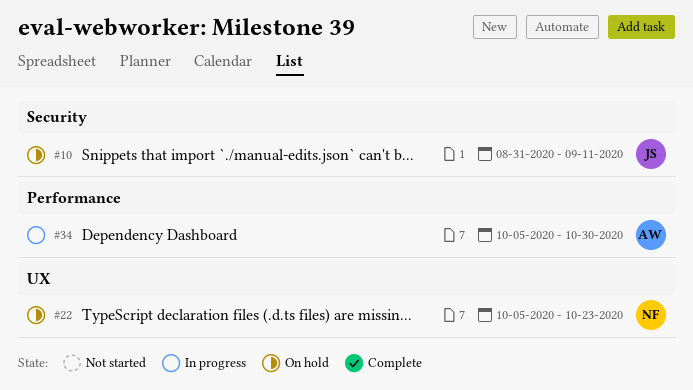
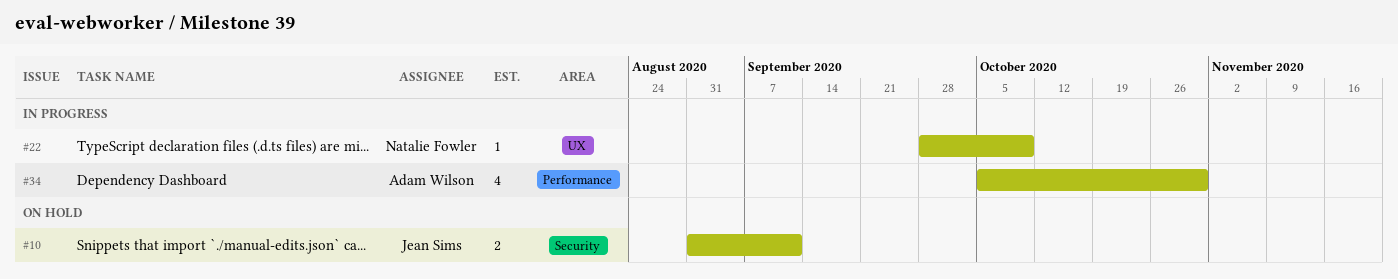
#22, status: On hold -> In progress
#22, start: Oct 5 -> Sep 28
#22, due: Oct 23 -> Oct 9

